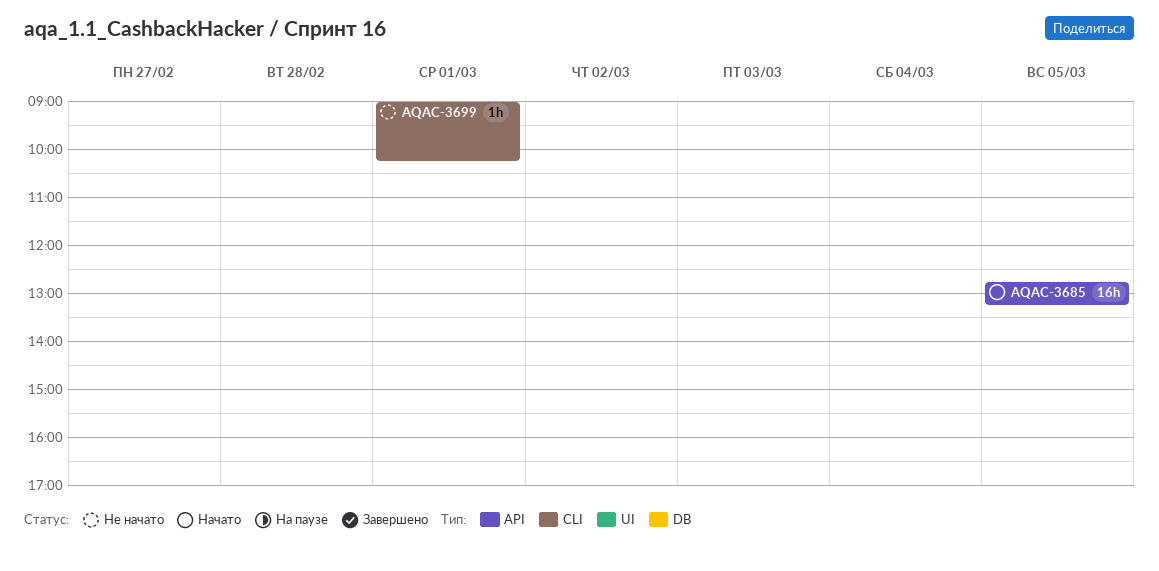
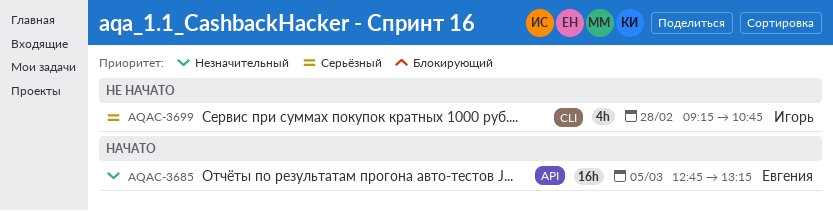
AQAC-3699, estimate: 1h -> 4h
AQAC-3699, day: Mar 1 -> Feb 28
AQAC-3699, begins: 09:00 -> 09:15
AQAC-3699, ends: 10:15 -> 10:45

